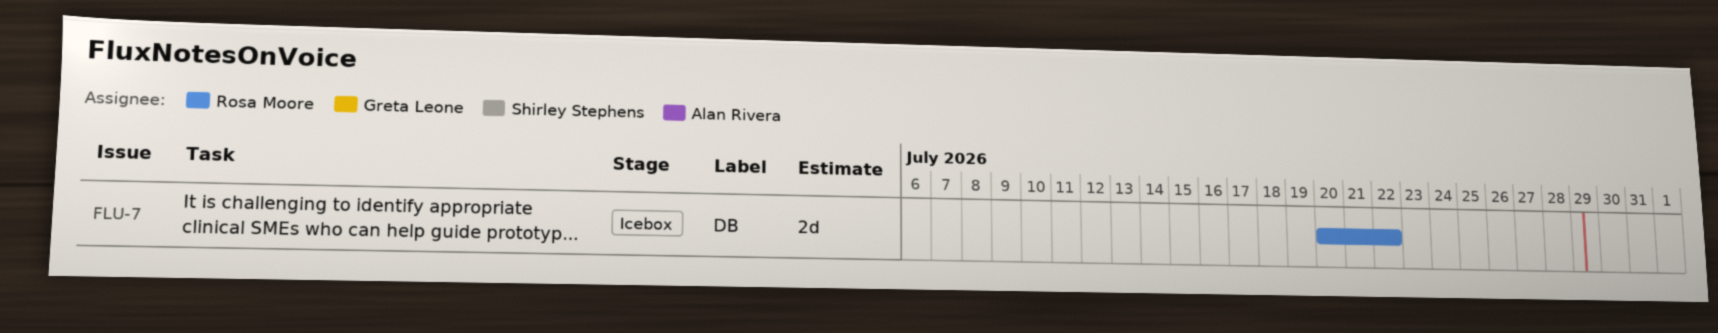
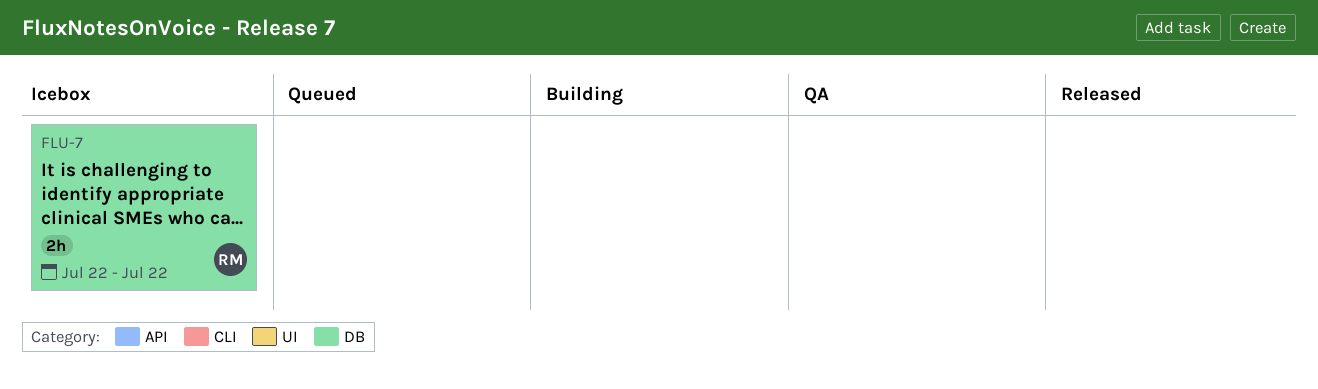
FLU-7, estimate: 2d -> 2h
FLU-7, start: Jul 20 -> Jul 22

